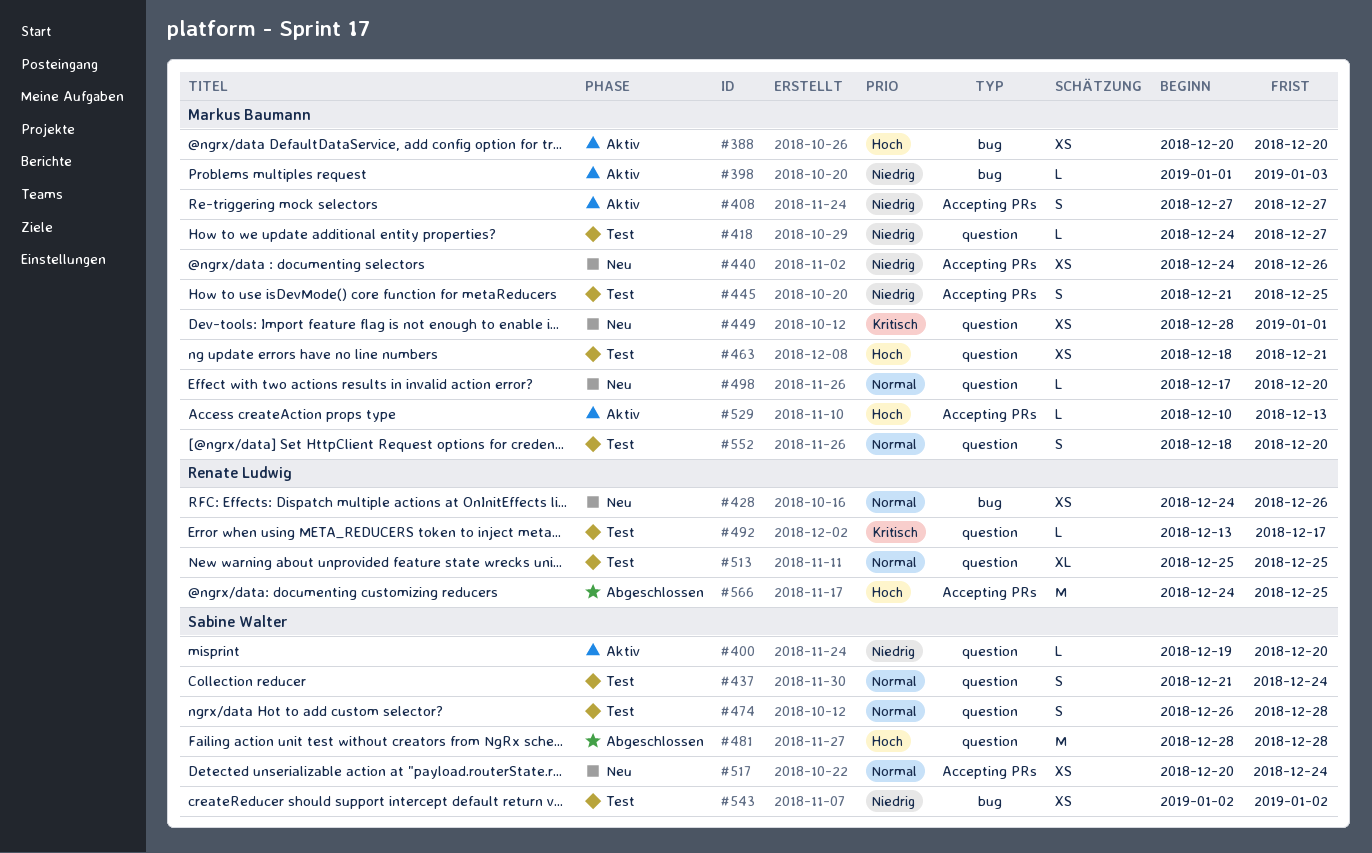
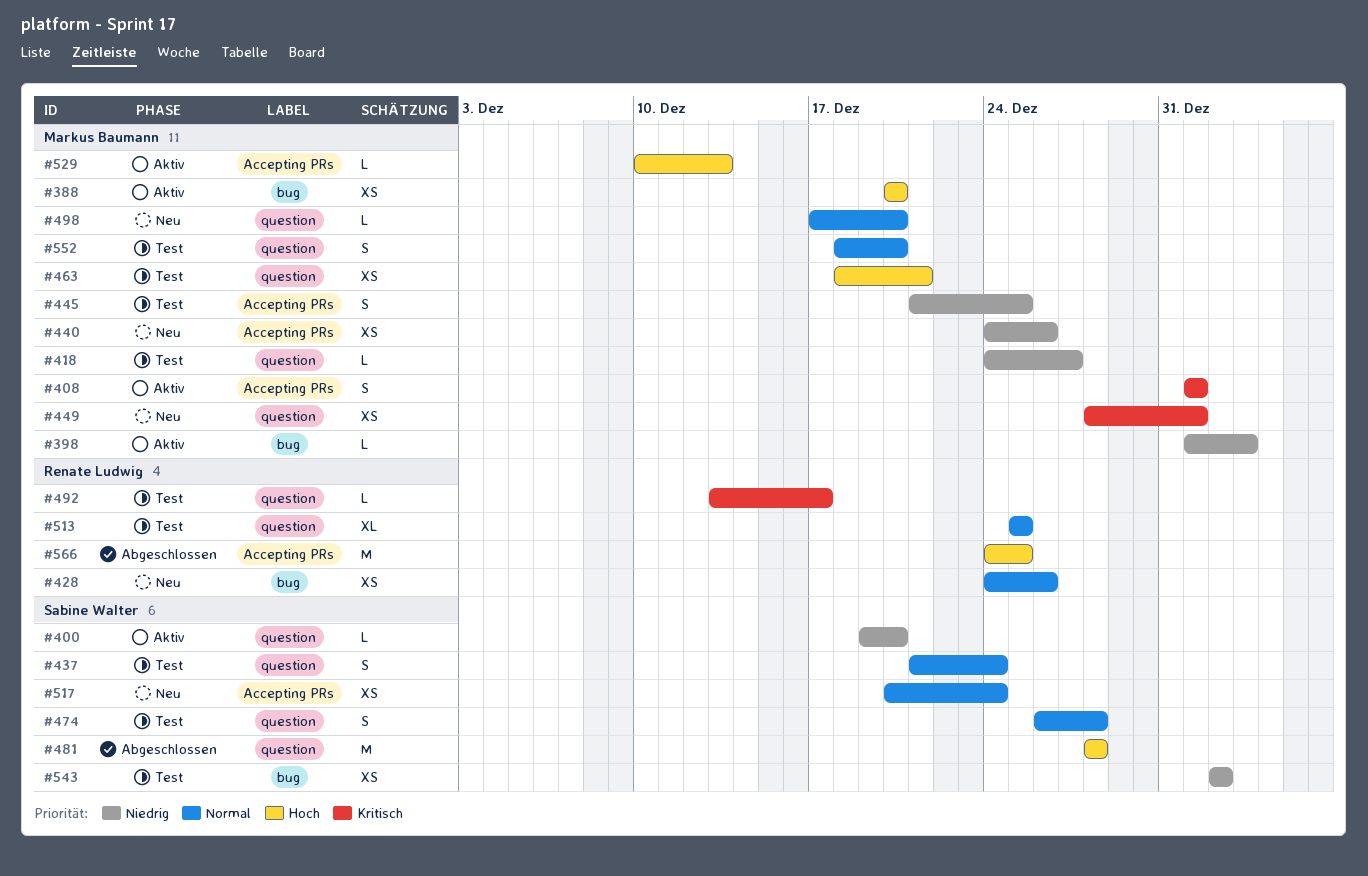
#408, priority: Niedrig -> Kritisch
#408, start: Dec 27 -> Jan 1
#408, due: Dec 27 -> Jan 1

